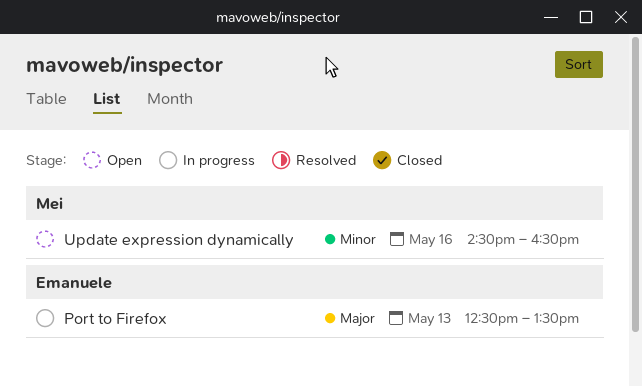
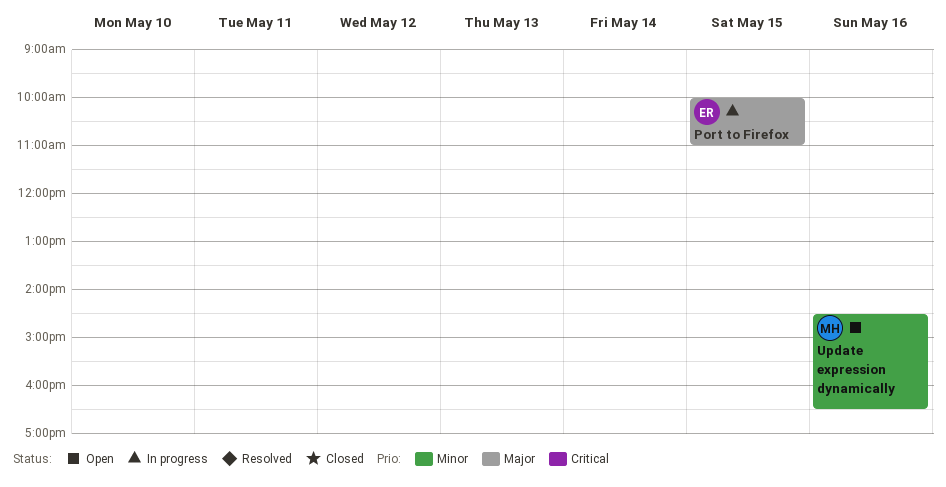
Port to Firefox, day: May 13 -> May 15
Port to Firefox, begins: 12:30 -> 10:00
Port to Firefox, ends: 13:30 -> 11:00

